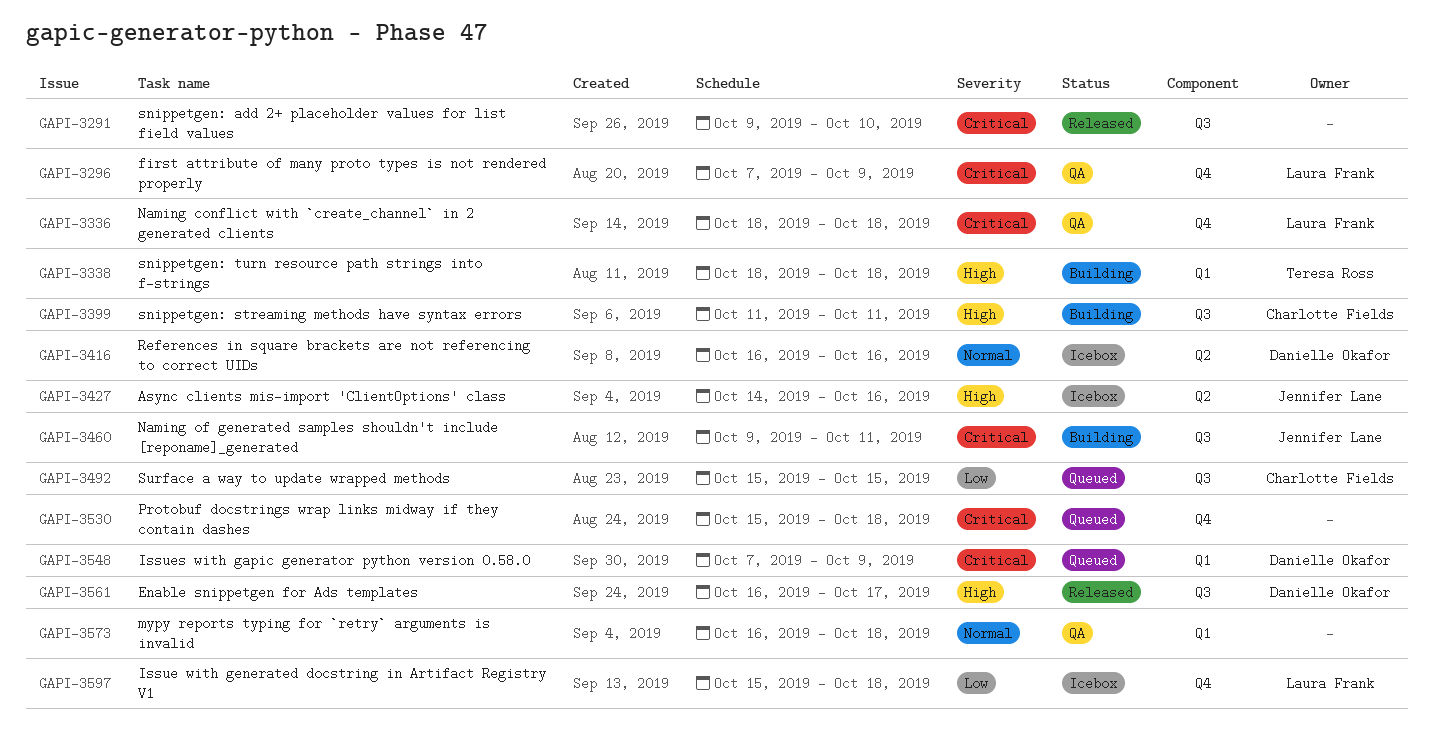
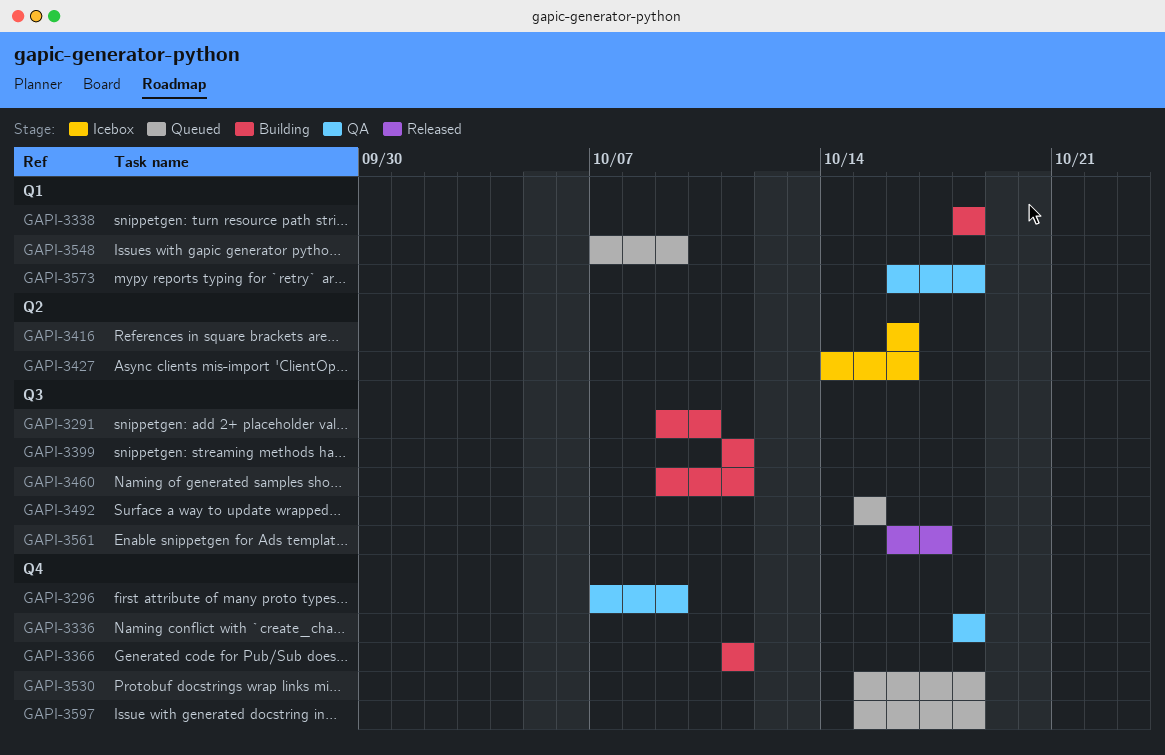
GAPI-3291, status: Released -> Building
GAPI-3366: none -> present
GAPI-3597, status: Icebox -> Queued

